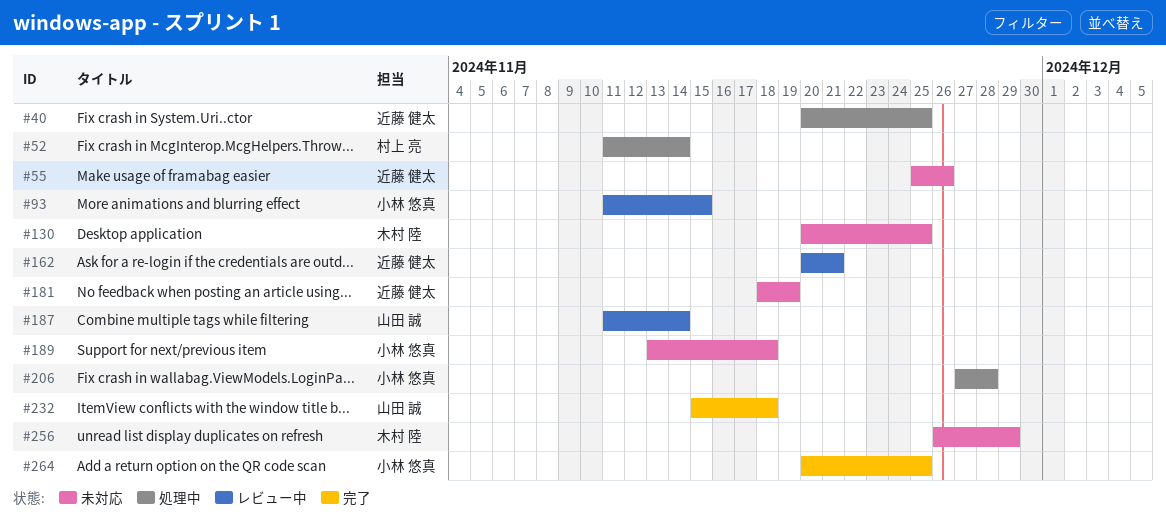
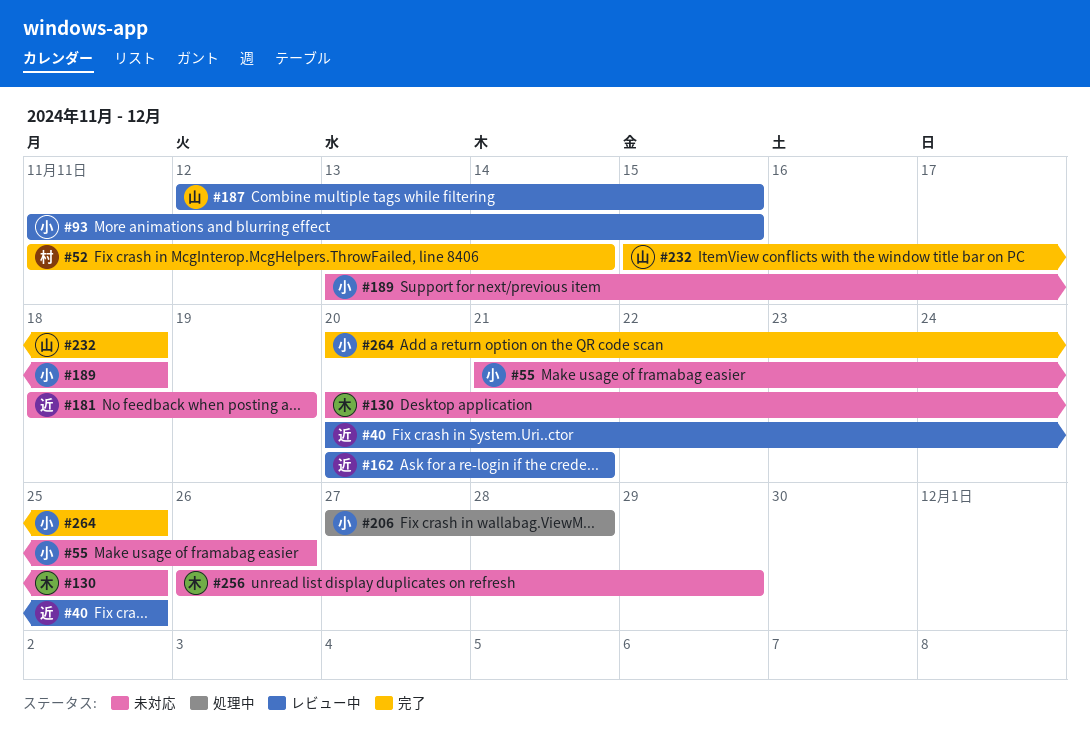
#40, status: 処理中 -> レビュー中
#52, status: 処理中 -> 完了
#55, owner: 近藤 健太 -> 小林 悠真
#55, start: Nov 25 -> Nov 21
#187, start: Nov 11 -> Nov 12
#187, due: Nov 14 -> Nov 15

